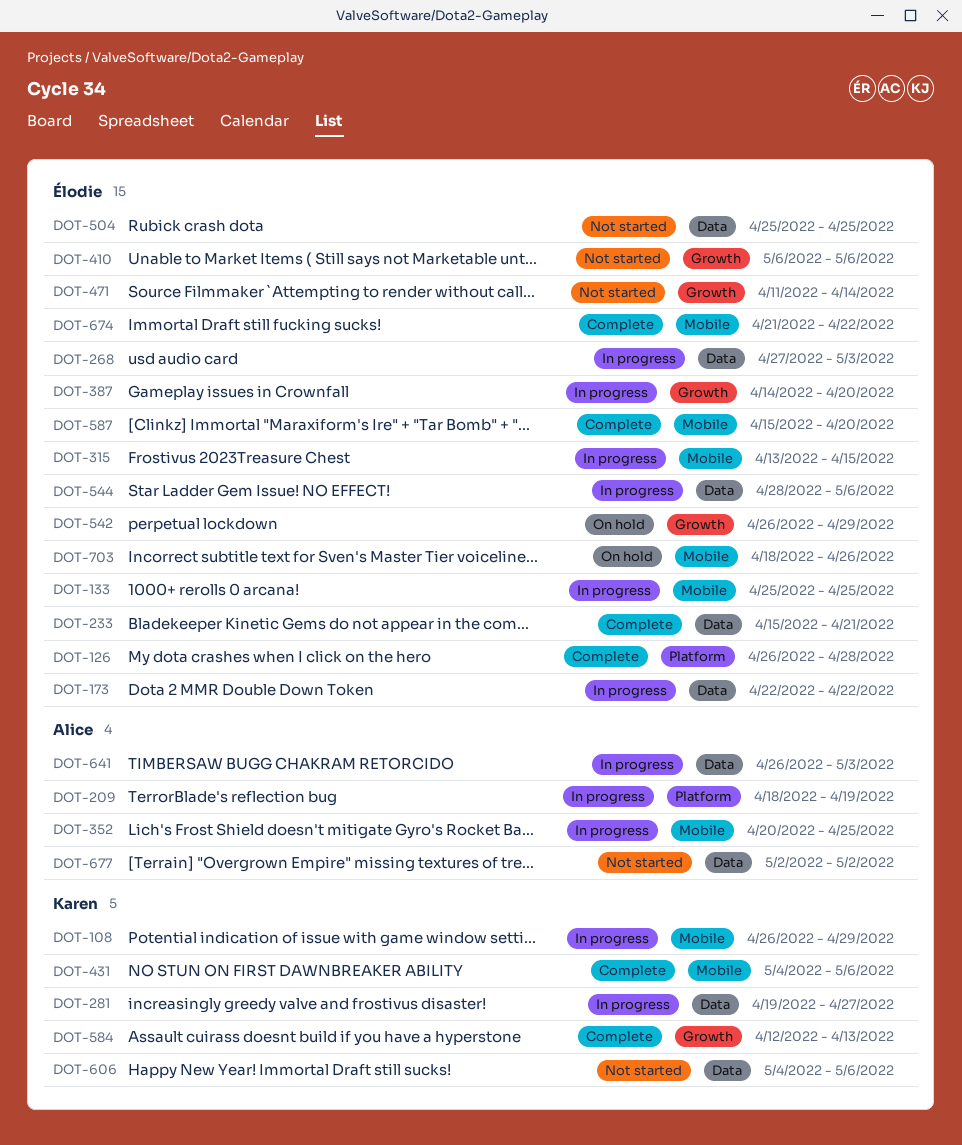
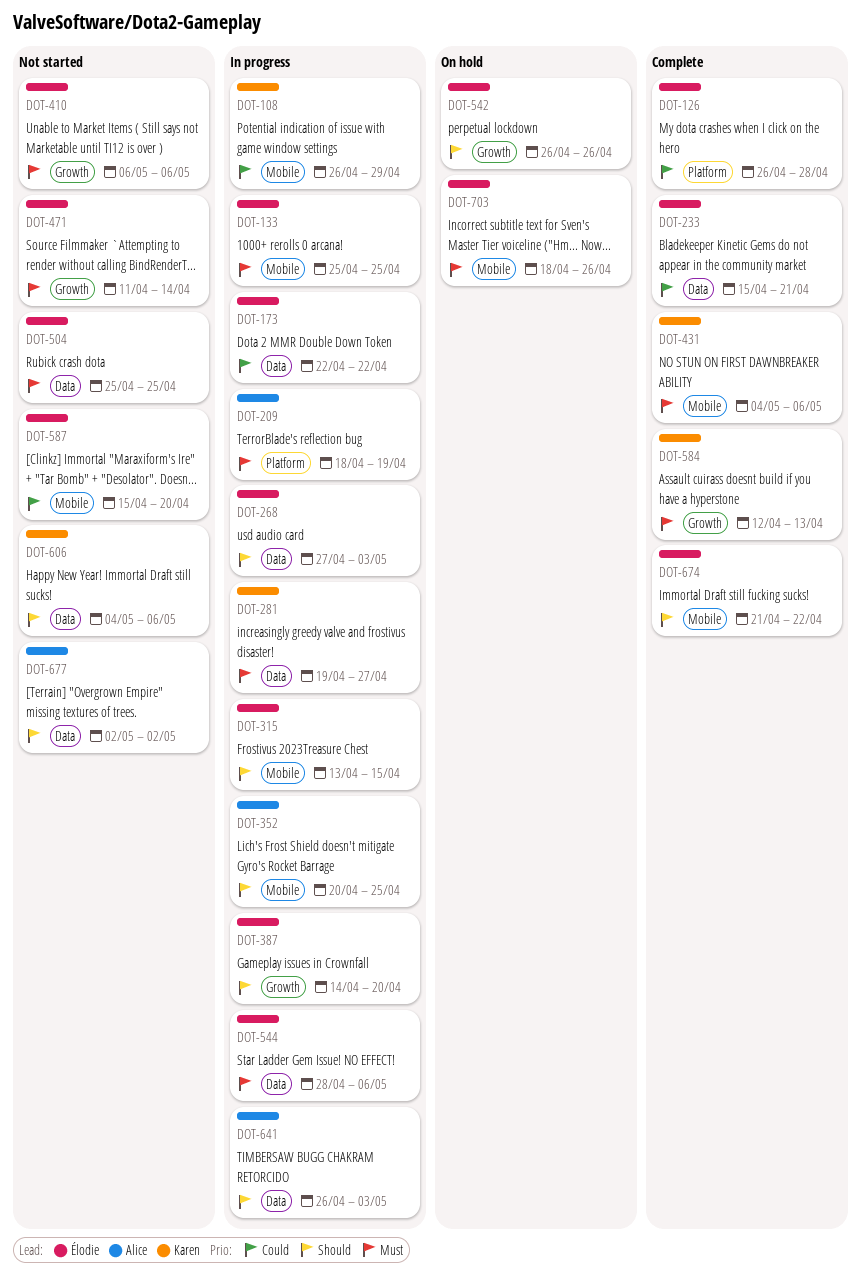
DOT-542, due: Apr 29 -> Apr 26
DOT-587, status: Complete -> Not started

